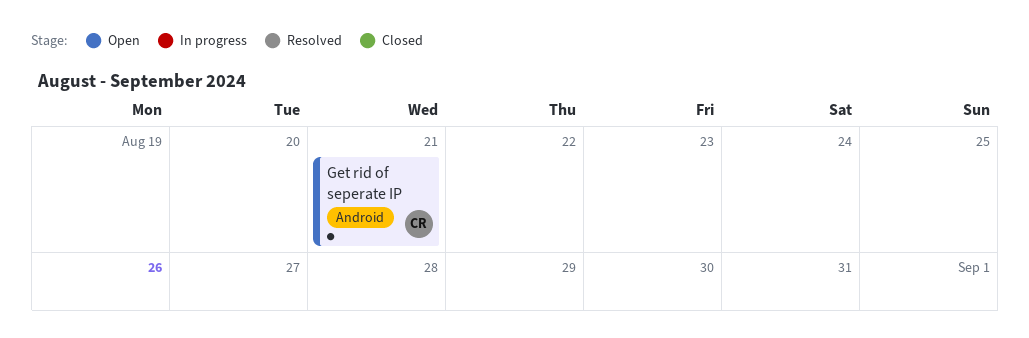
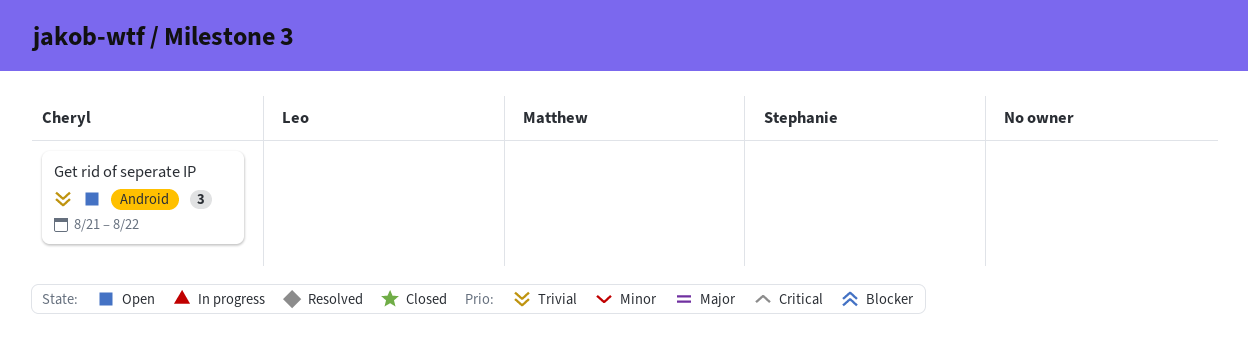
Get rid of seperate IP, estimate: 1 -> 3
Get rid of seperate IP, due: Aug 21 -> Aug 22

